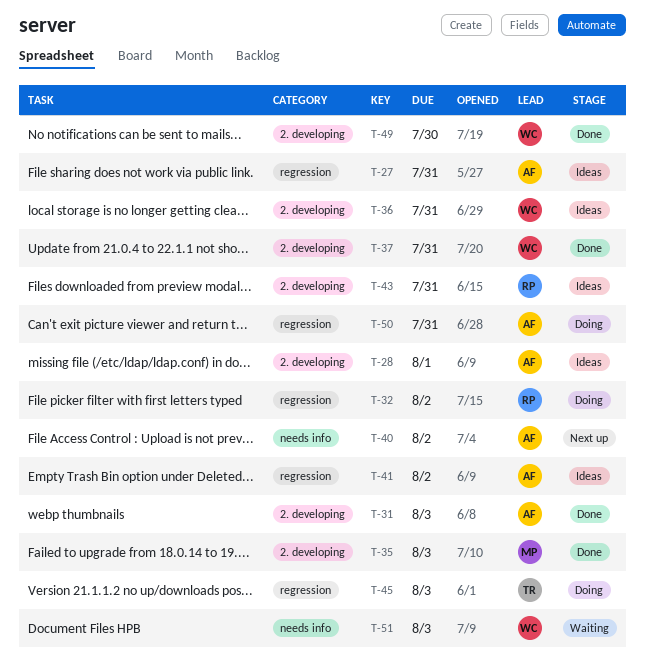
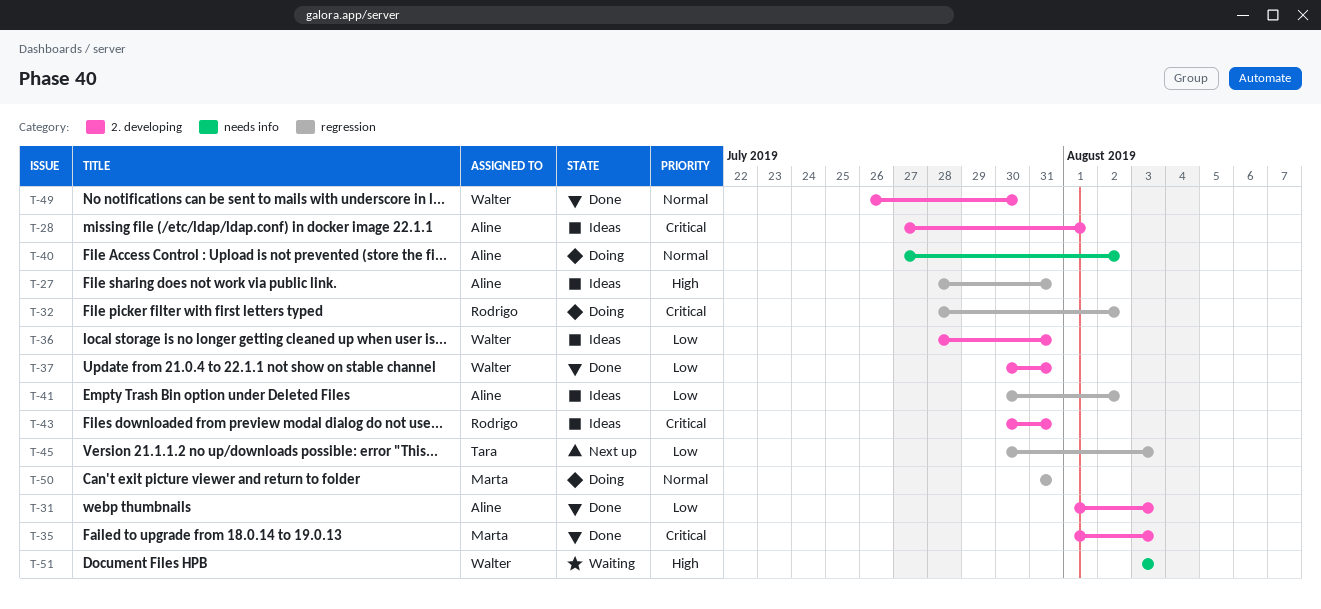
T-40, status: Next up -> Doing
T-45, status: Doing -> Next up
T-50, owner: Aline -> Marta

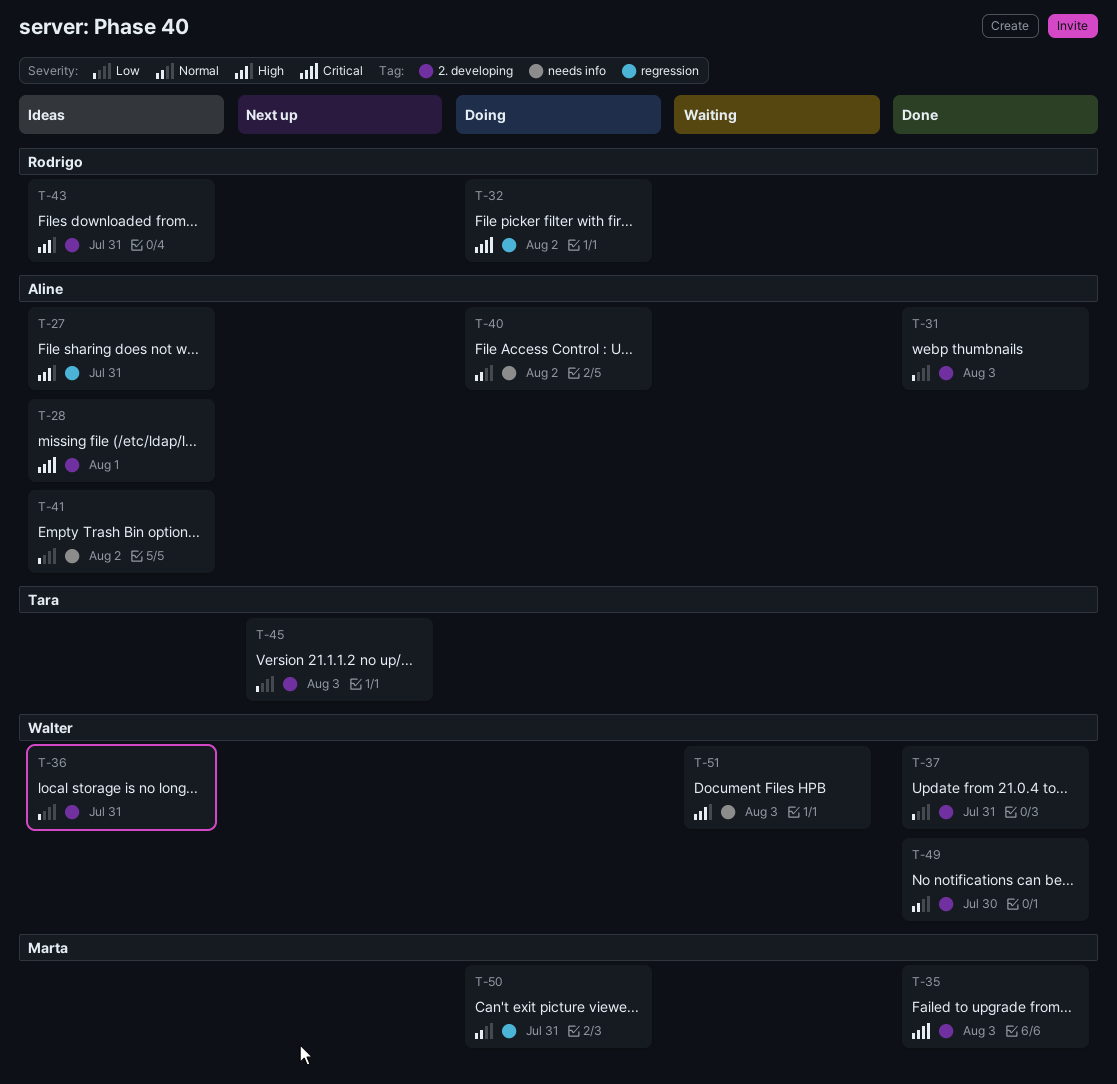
T-41, label: regression -> needs info
T-43, priority: Critical -> High
T-45, label: regression -> 2. developing

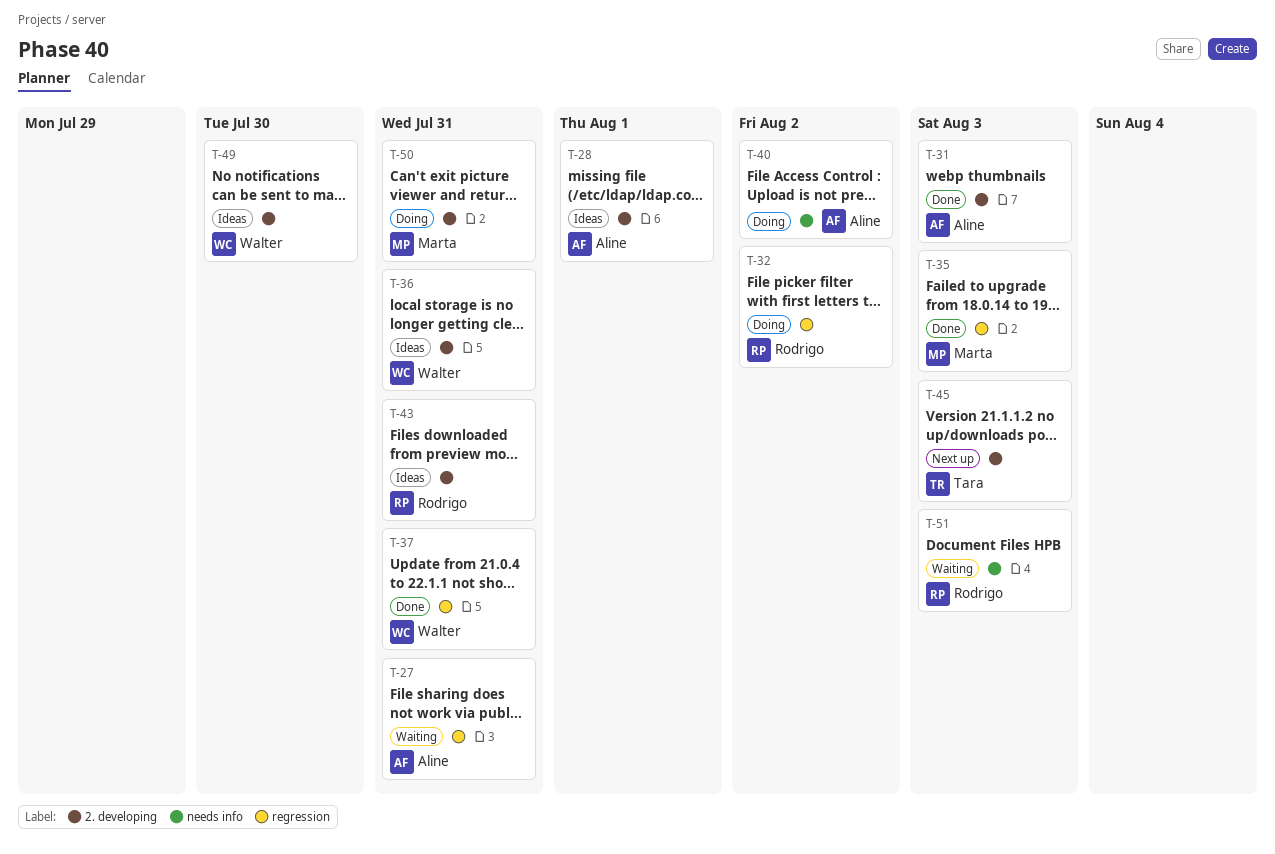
T-27, status: Ideas -> Waiting
T-35, label: 2. developing -> regression
T-37, label: 2. developing -> regression
T-41: present -> none
T-49, status: Done -> Ideas
T-50, label: regression -> 2. developing
T-51, owner: Walter -> Rodrigo

